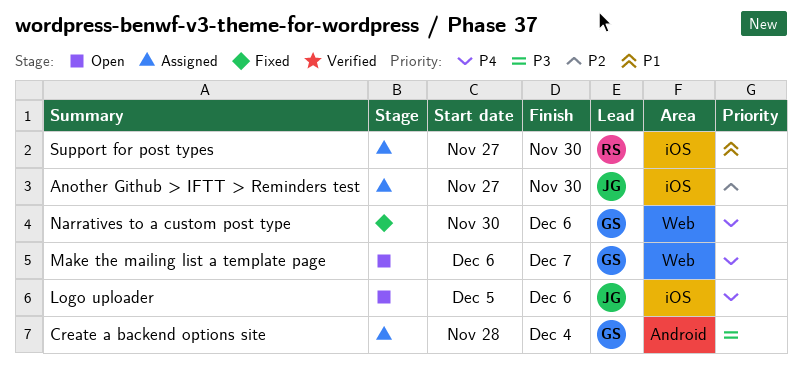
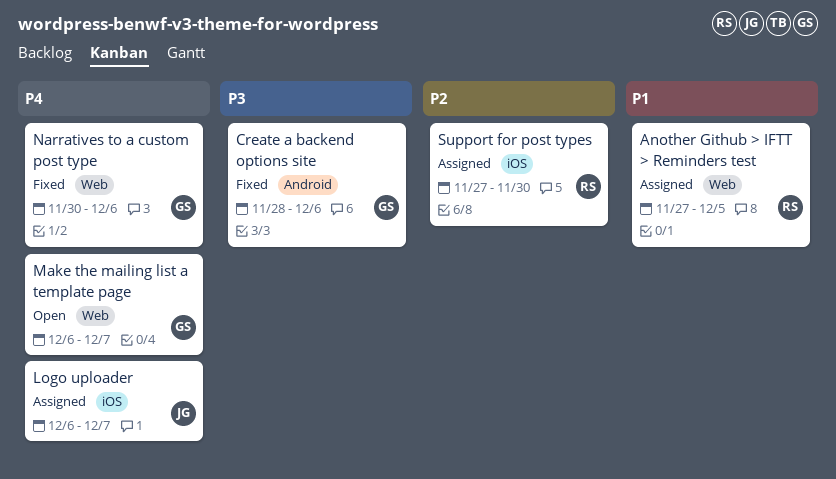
Another Github > IFTT > Reminders test, owner: JG -> RS
Another Github > IFTT > Reminders test, priority: P2 -> P1
Another Github > IFTT > Reminders test, label: iOS -> Web
Another Github > IFTT > Reminders test, due: Nov 30 -> Dec 5
Create a backend options site, status: Assigned -> Fixed
Create a backend options site, due: Dec 4 -> Dec 6
Logo uploader, status: Open -> Assigned
Logo uploader, start: Dec 5 -> Dec 6
Logo uploader, due: Dec 6 -> Dec 7
Support for post types, priority: P1 -> P2

